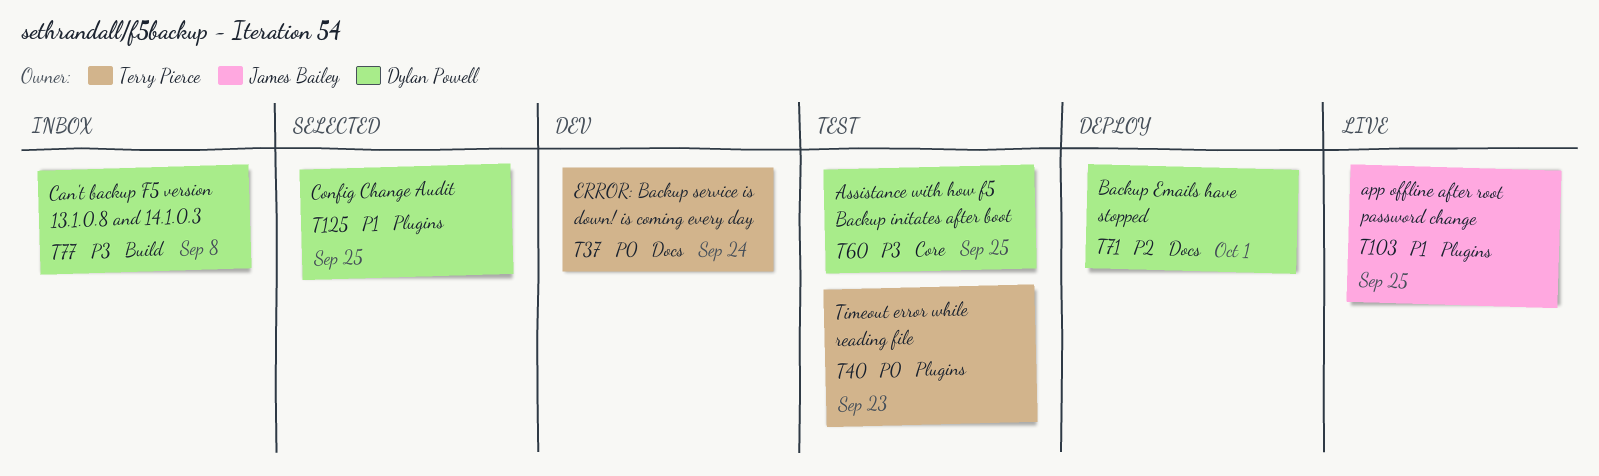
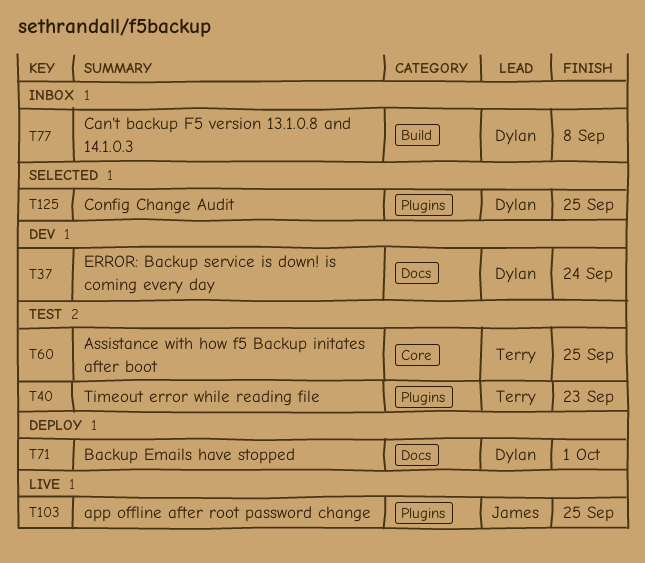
T37, owner: Terry Pierce -> Dylan Powell
T60, owner: Dylan Powell -> Terry Pierce

